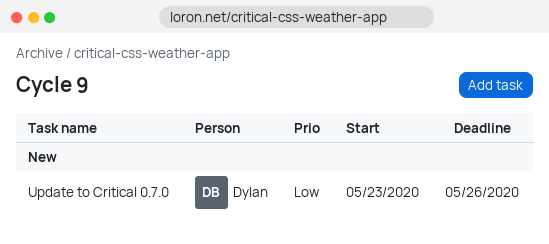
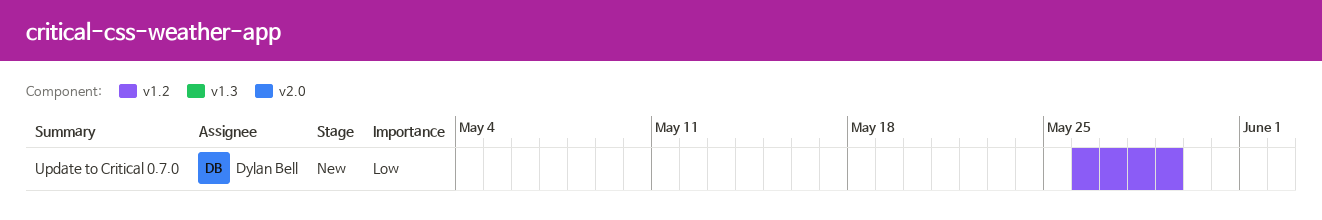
Update to Critical 0.7.0, start: May 23 -> May 26
Update to Critical 0.7.0, due: May 26 -> May 29

